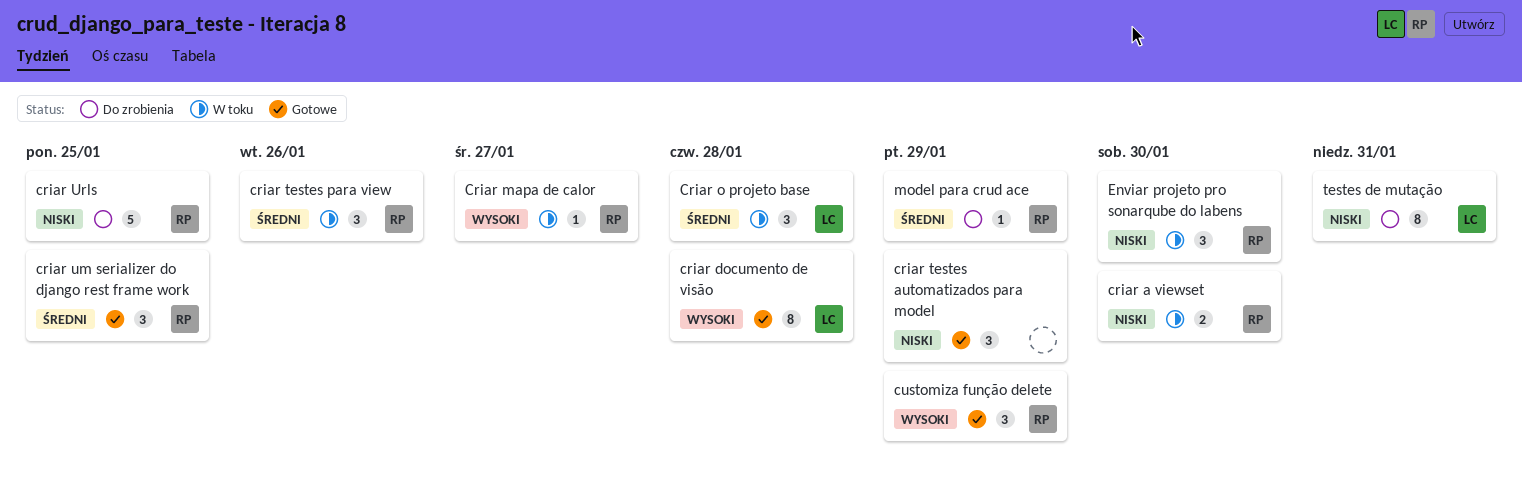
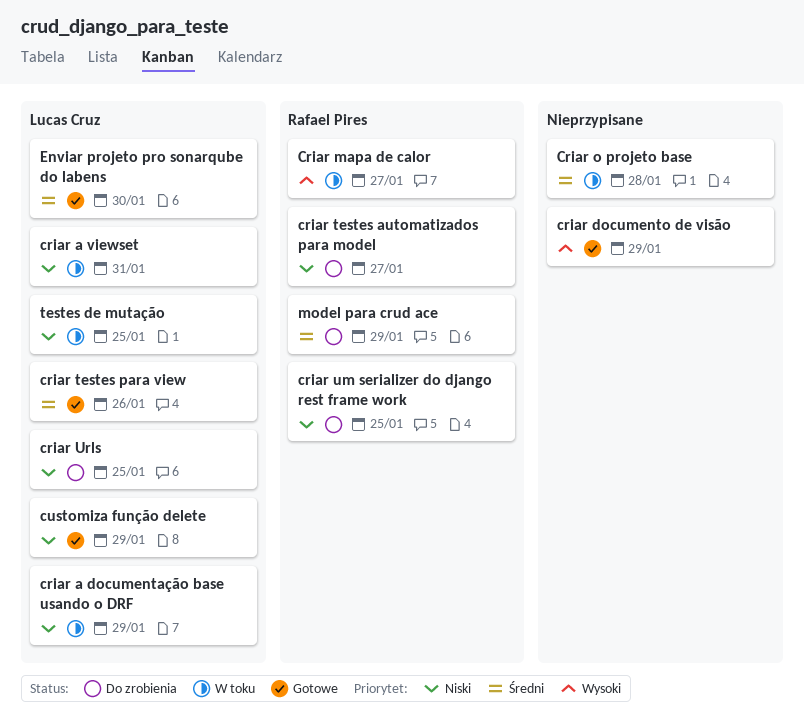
criar a documentação base usando o DRF: none -> present
criar a viewset, owner: Rafael Pires -> Lucas Cruz
criar a viewset, due: Jan 30 -> Jan 31
criar documento de visão, owner: Lucas Cruz -> none
criar documento de visão, due: Jan 28 -> Jan 29
Criar o projeto base, owner: Lucas Cruz -> none
criar testes automatizados para model, status: Gotowe -> Do zrobienia
criar testes automatizados para model, owner: none -> Rafael Pires
criar testes automatizados para model, due: Jan 29 -> Jan 27
criar testes para view, status: W toku -> Gotowe
criar testes para view, owner: Rafael Pires -> Lucas Cruz
criar um serializer do django rest frame work, status: Gotowe -> Do zrobienia
criar um serializer do django rest frame work, priority: Średni -> Niski
criar Urls, owner: Rafael Pires -> Lucas Cruz
customiza função delete, owner: Rafael Pires -> Lucas Cruz
customiza função delete, priority: Wysoki -> Niski
Enviar projeto pro sonarqube do labens, status: W toku -> Gotowe
Enviar projeto pro sonarqube do labens, owner: Rafael Pires -> Lucas Cruz
Enviar projeto pro sonarqube do labens, priority: Niski -> Średni
testes de mutação, status: Do zrobienia -> W toku
testes de mutação, due: Jan 31 -> Jan 25

